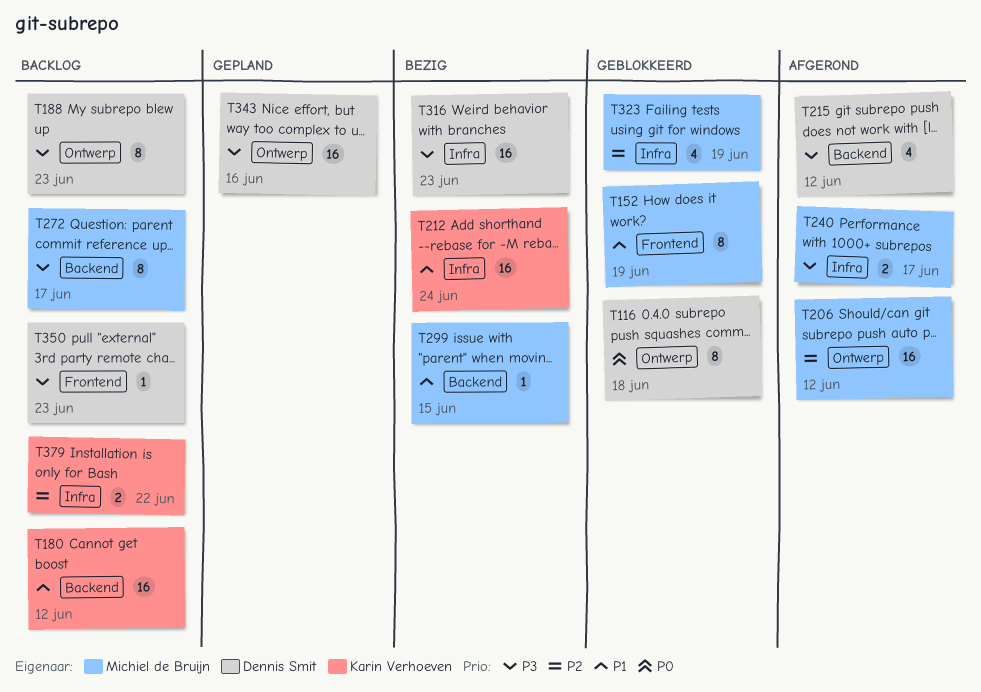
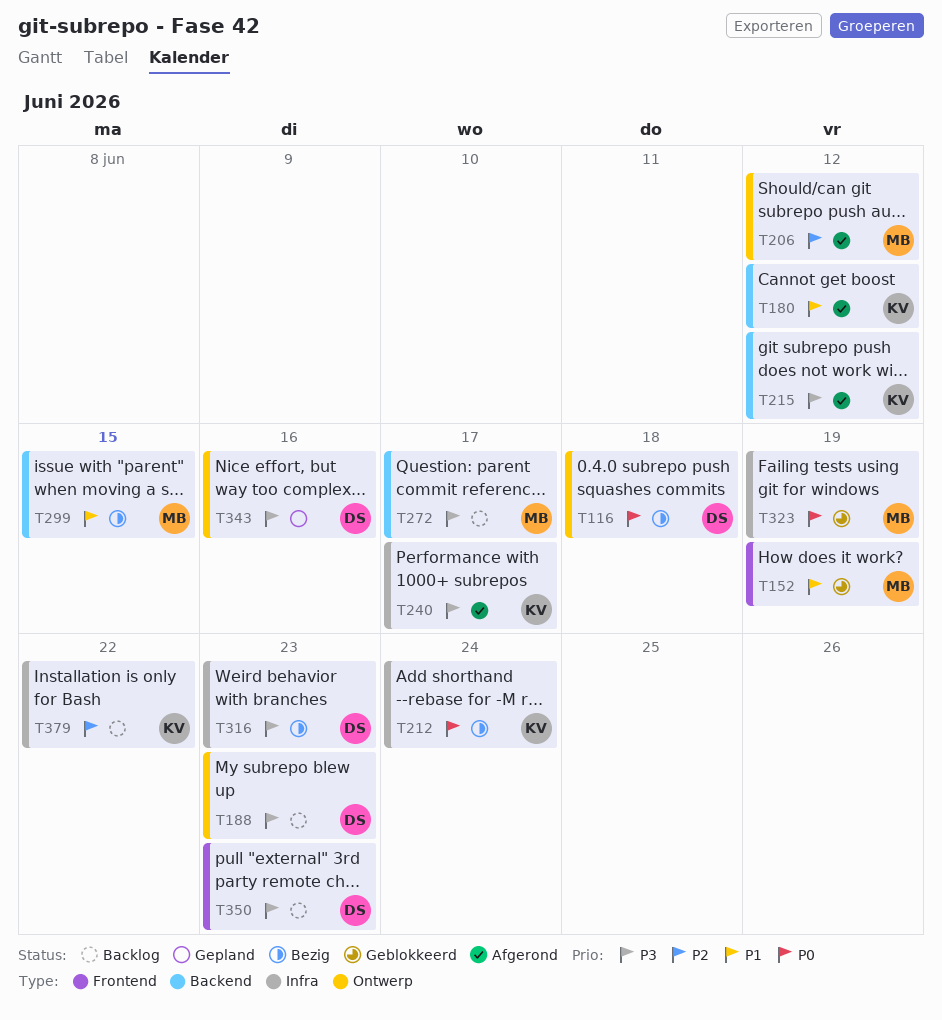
T116, status: Geblokkeerd -> Bezig
T180, status: Backlog -> Afgerond
T212, priority: P1 -> P0
T215, owner: Dennis Smit -> Karin Verhoeven
T240, owner: Michiel de Bruijn -> Karin Verhoeven
T323, priority: P2 -> P0

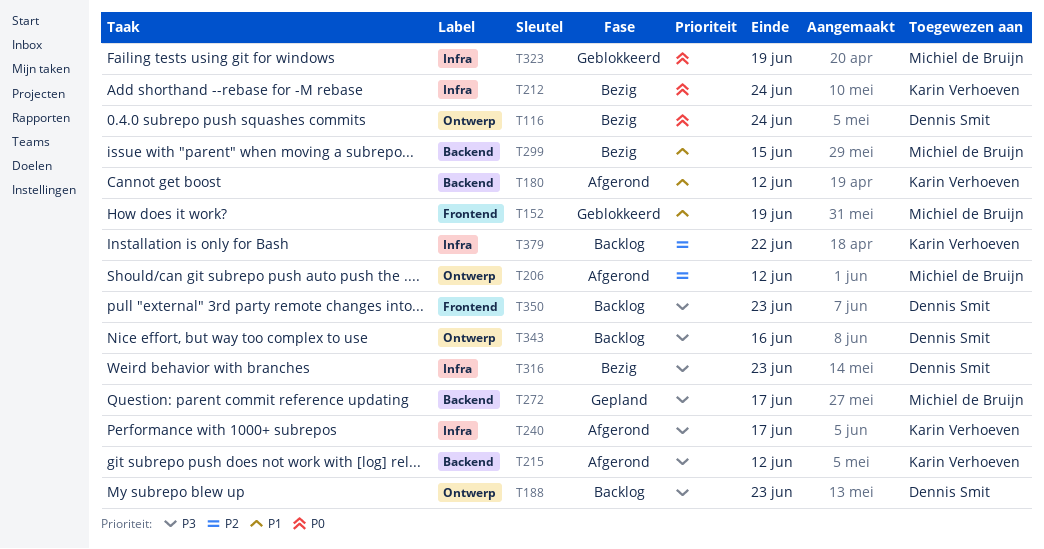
T116, due: Jun 18 -> Jun 24
T272, status: Backlog -> Gepland
T343, status: Gepland -> Backlog

